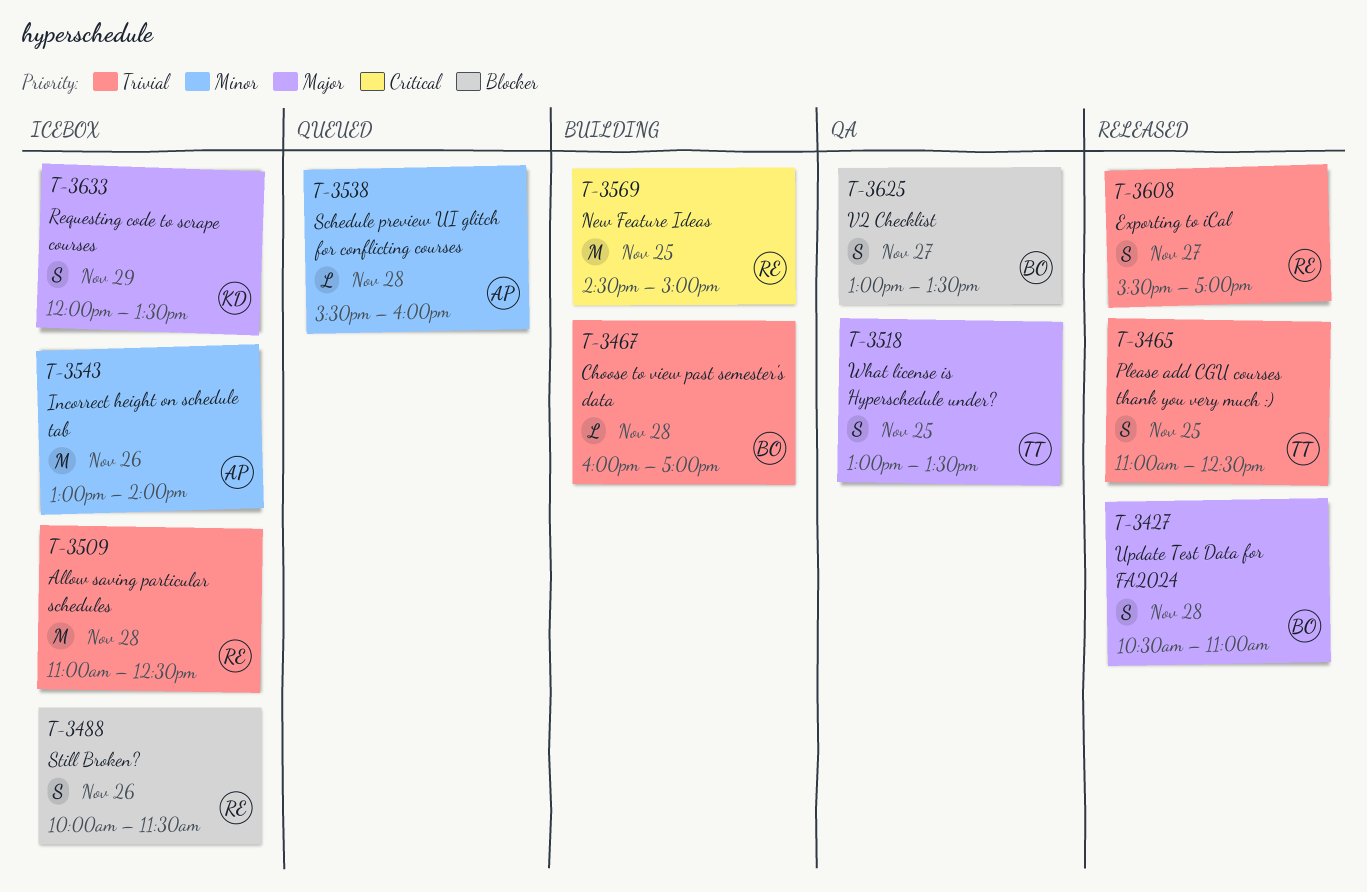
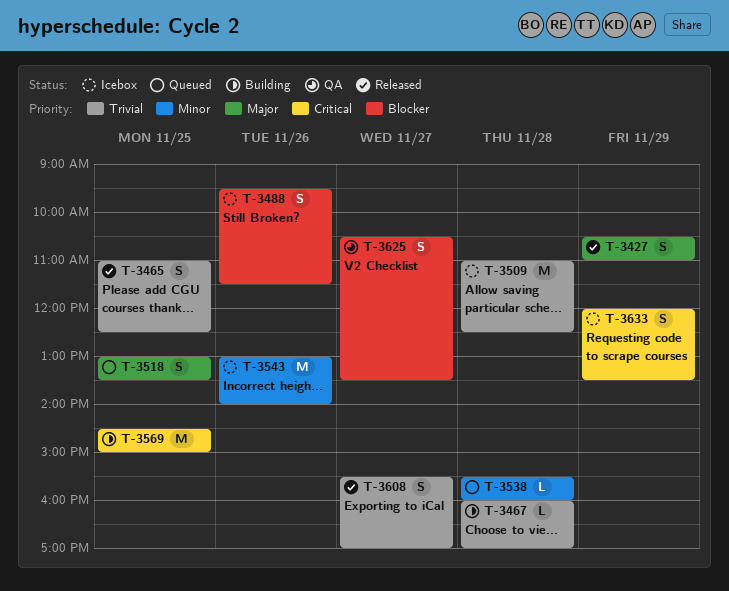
T-3427, day: Nov 28 -> Nov 29
T-3488, begins: 10:00 -> 09:30
T-3518, status: QA -> Queued
T-3625, begins: 13:00 -> 10:30
T-3633, priority: Major -> Critical

